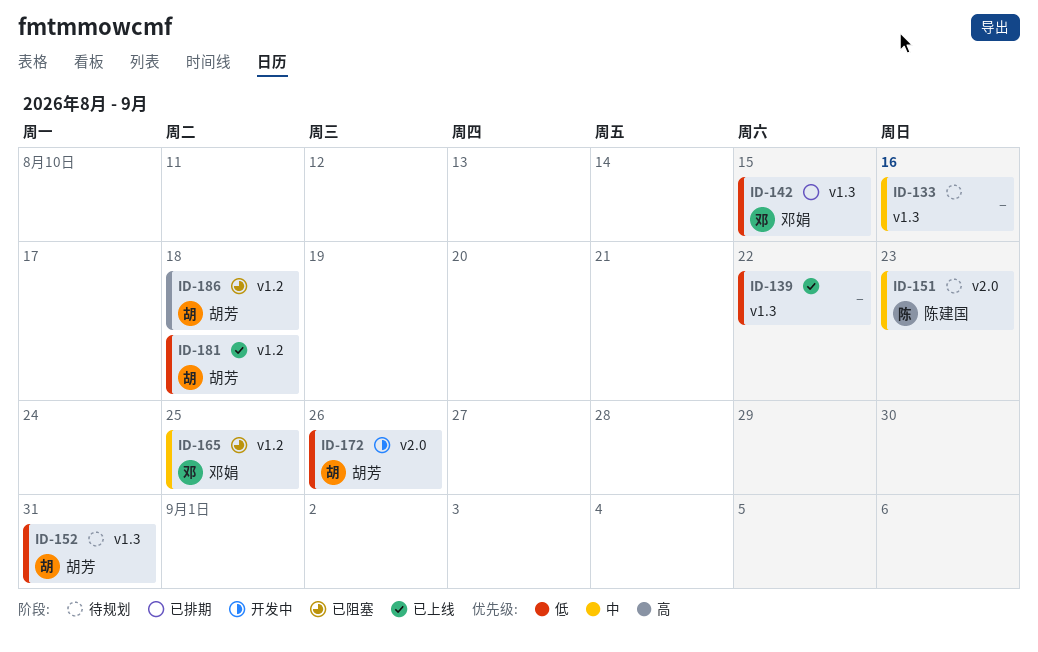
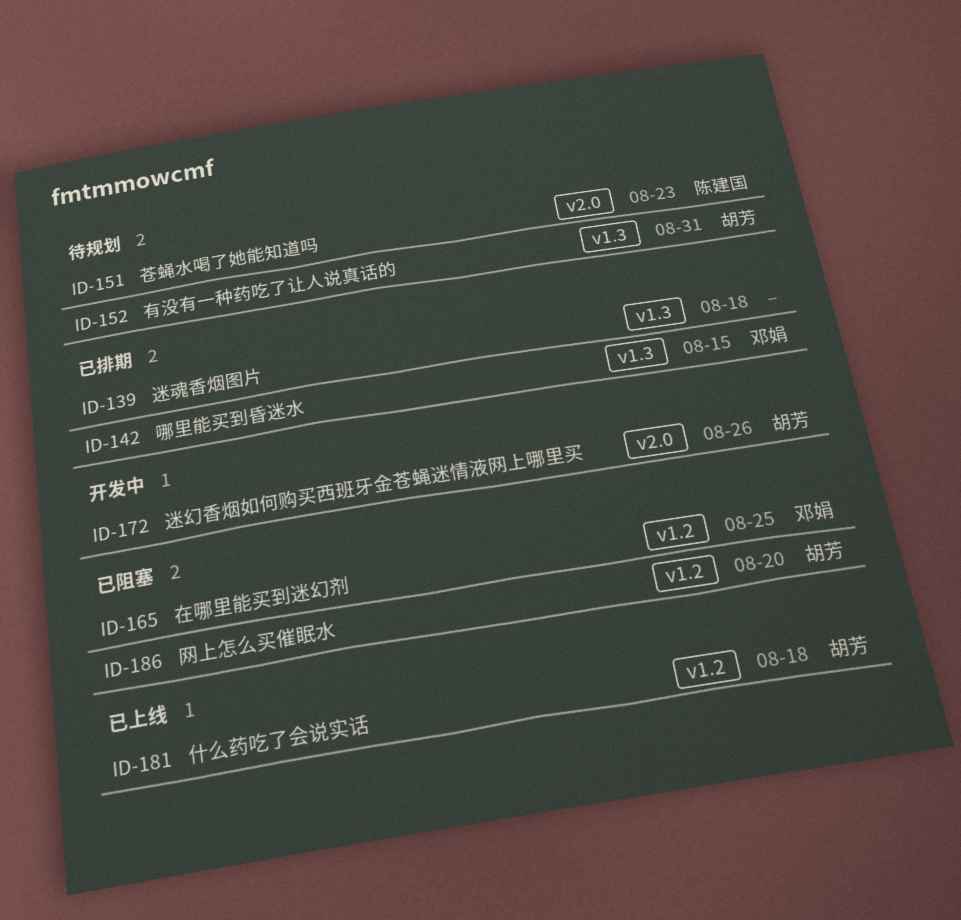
ID-133: present -> none
ID-139, status: 已上线 -> 已排期
ID-139, due: Aug 22 -> Aug 18
ID-186, due: Aug 18 -> Aug 20

